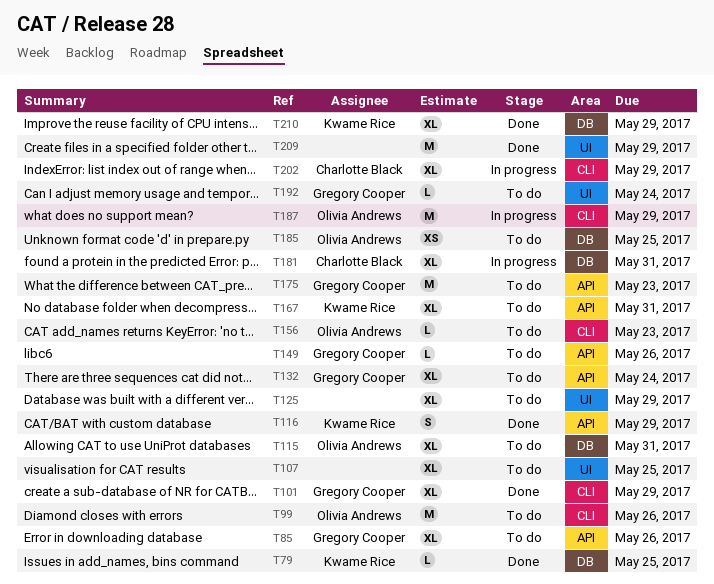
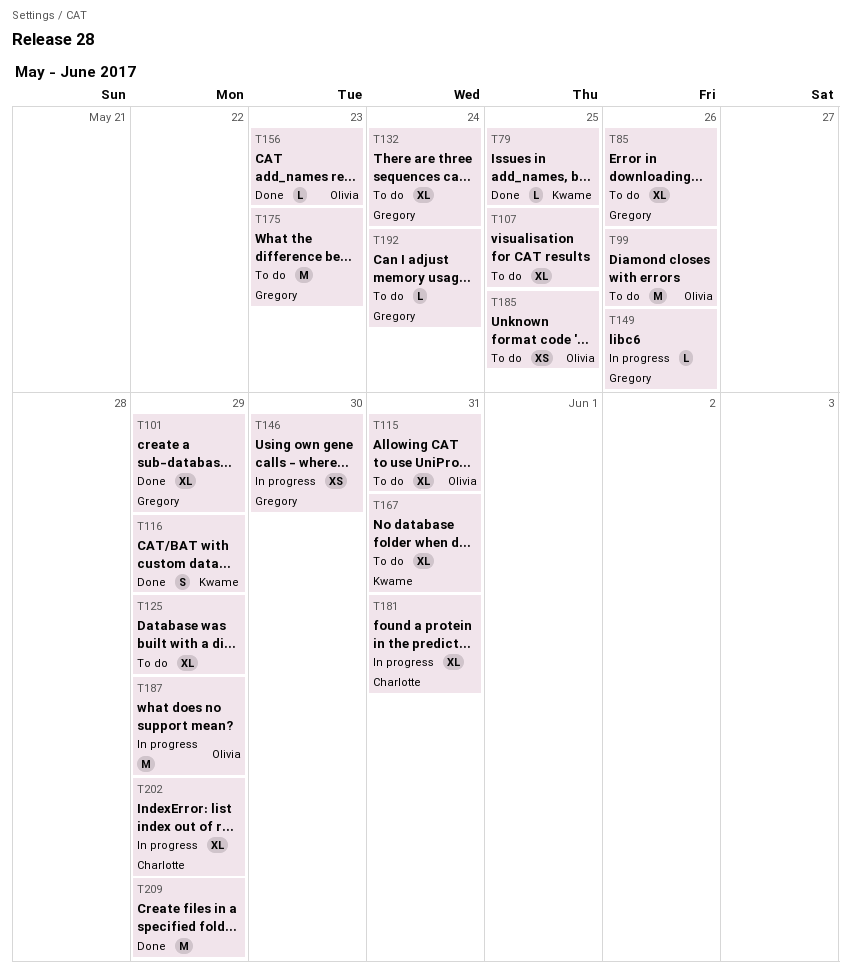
T146: none -> present
T149, status: To do -> In progress
T156, status: To do -> Done
T210: present -> none

